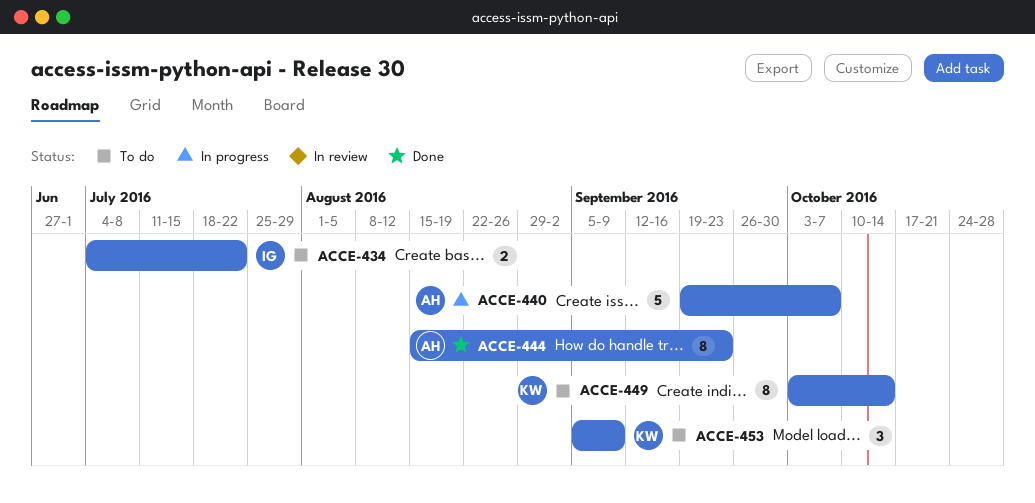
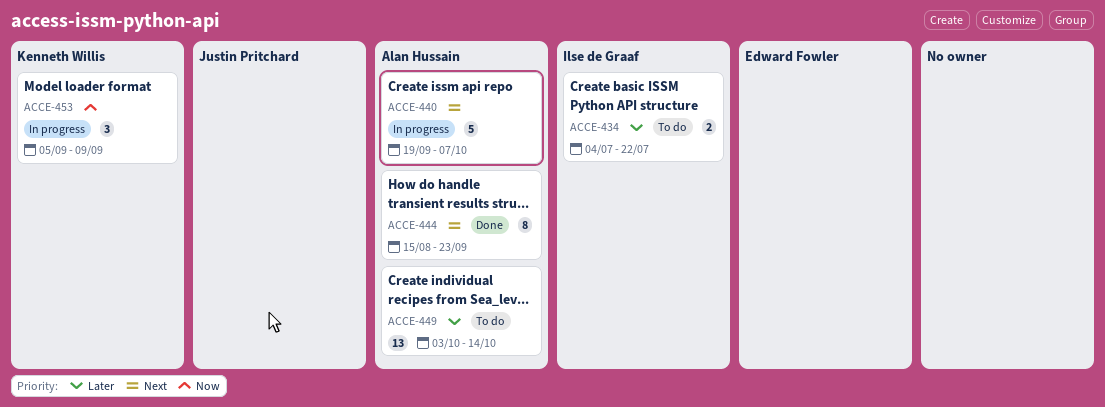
ACCE-449, owner: Kenneth Willis -> Alan Hussain
ACCE-449, estimate: 8 -> 13
ACCE-453, status: To do -> In progress

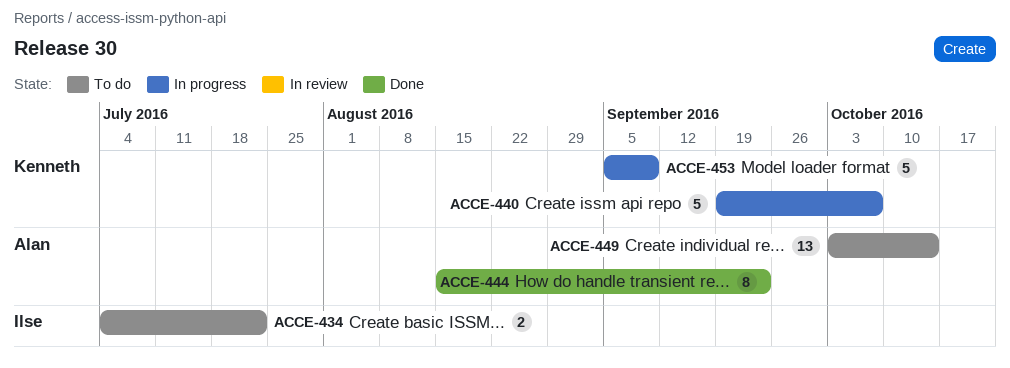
ACCE-440, owner: Alan Hussain -> Kenneth Willis
ACCE-453, estimate: 3 -> 5

